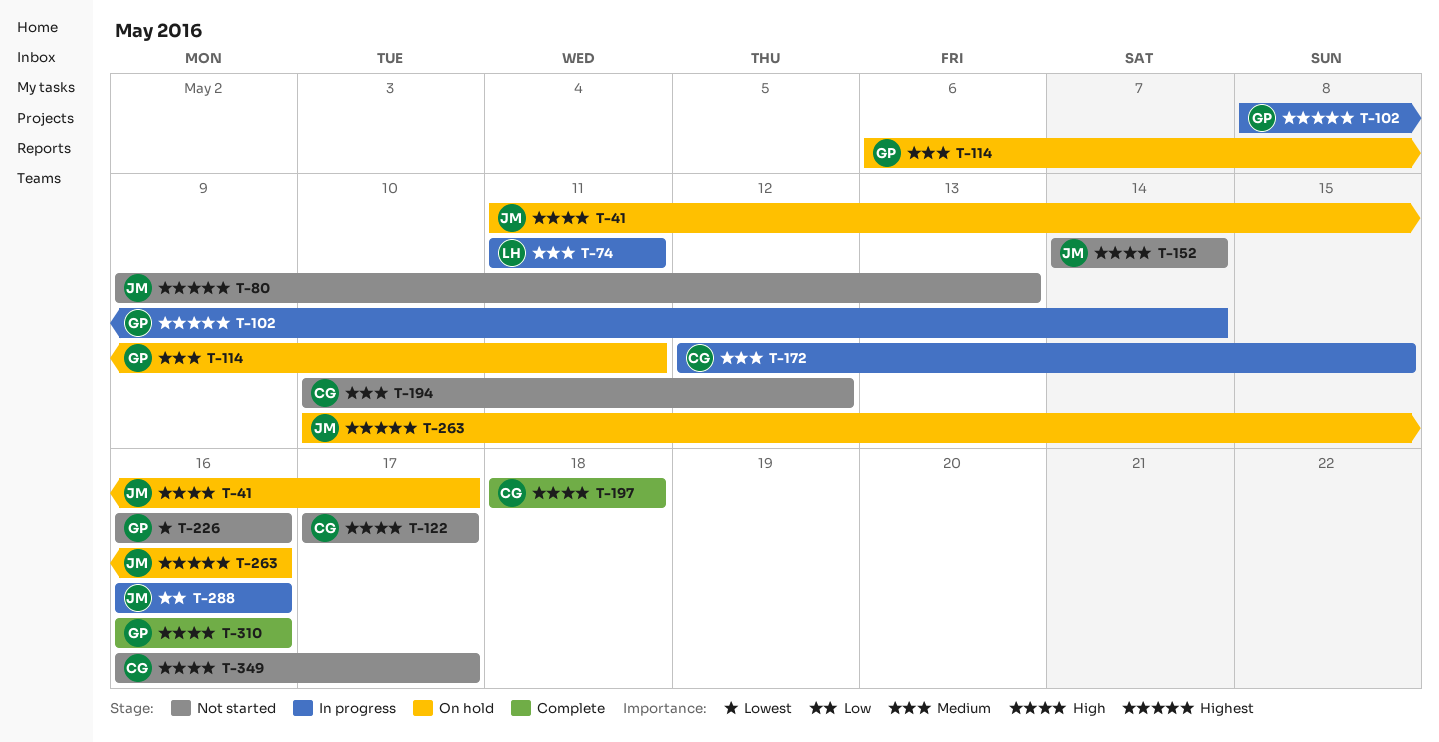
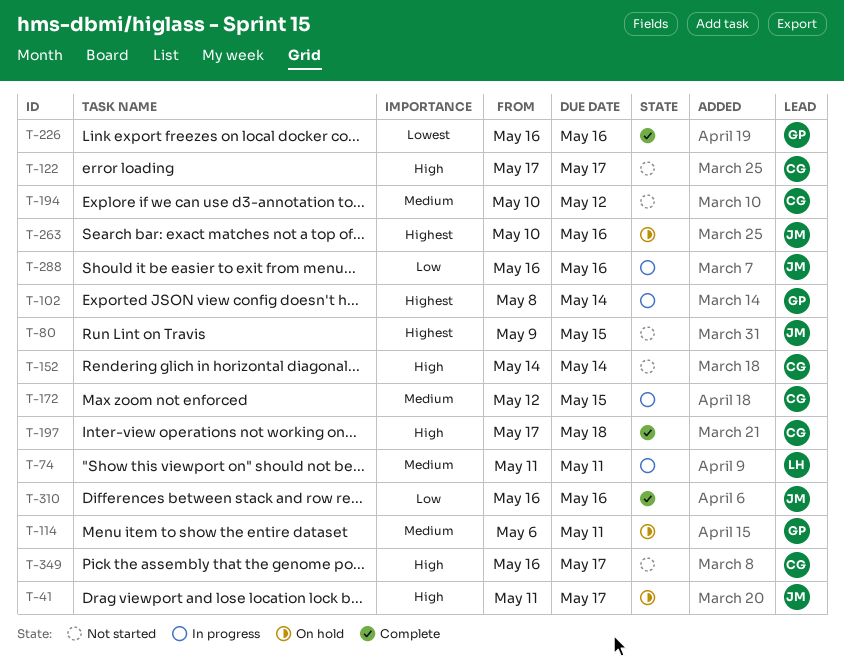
T-80, due: May 13 -> May 15
T-152, owner: JM -> CG
T-197, start: May 18 -> May 17
T-226, status: Not started -> Complete
T-310, owner: GP -> JM
T-310, priority: High -> Low

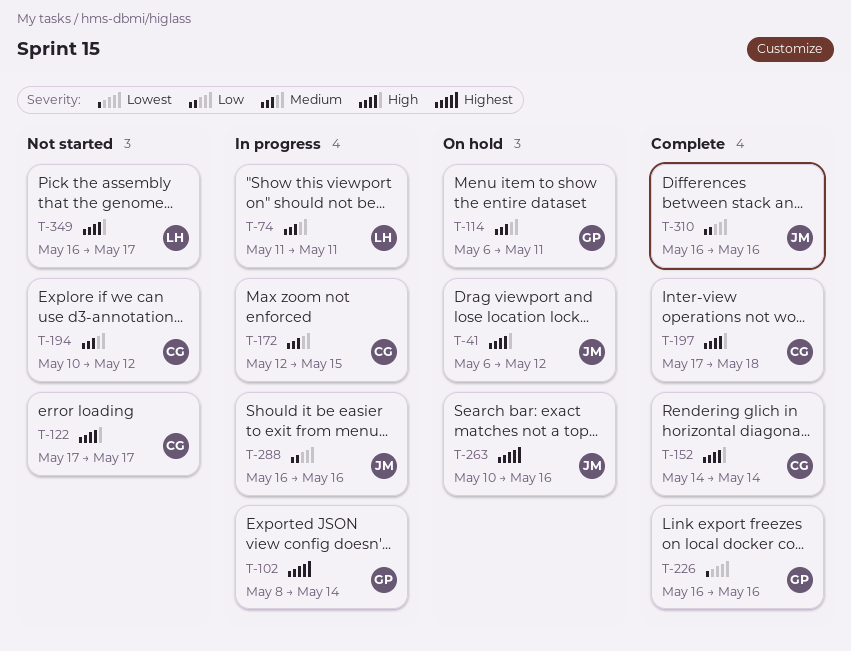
T-41, start: May 11 -> May 6
T-41, due: May 17 -> May 12
T-80: present -> none
T-152, status: Not started -> Complete
T-349, owner: CG -> LH

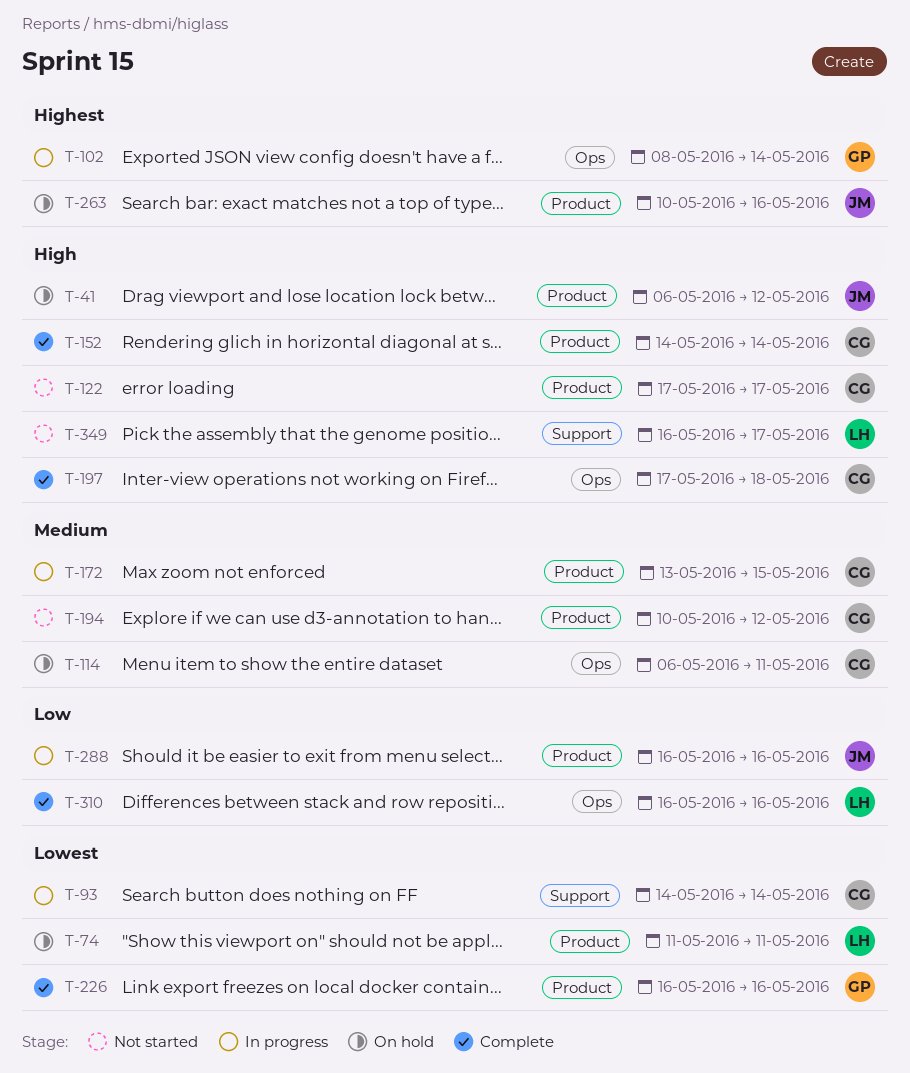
T-74, status: In progress -> On hold
T-74, priority: Medium -> Lowest
T-93: none -> present
T-114, owner: GP -> CG
T-172, start: May 12 -> May 13
T-310, owner: JM -> LH

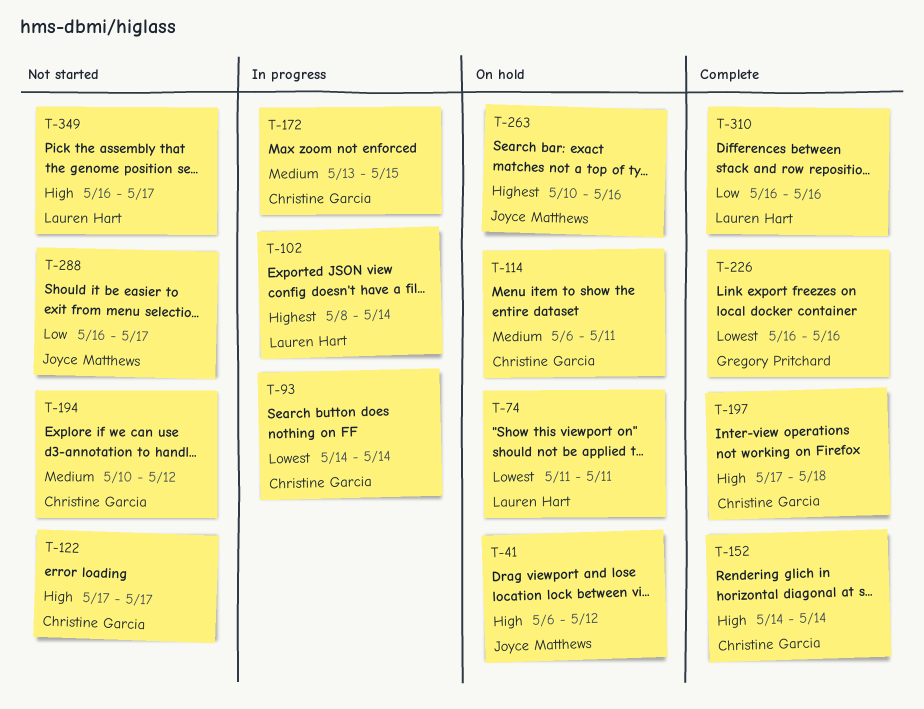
T-102, owner: Gregory Pritchard -> Lauren Hart
T-288, status: In progress -> Not started
T-288, due: May 16 -> May 17

